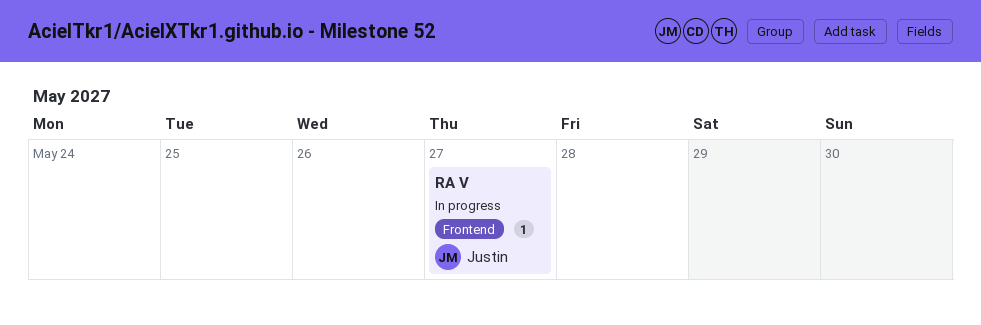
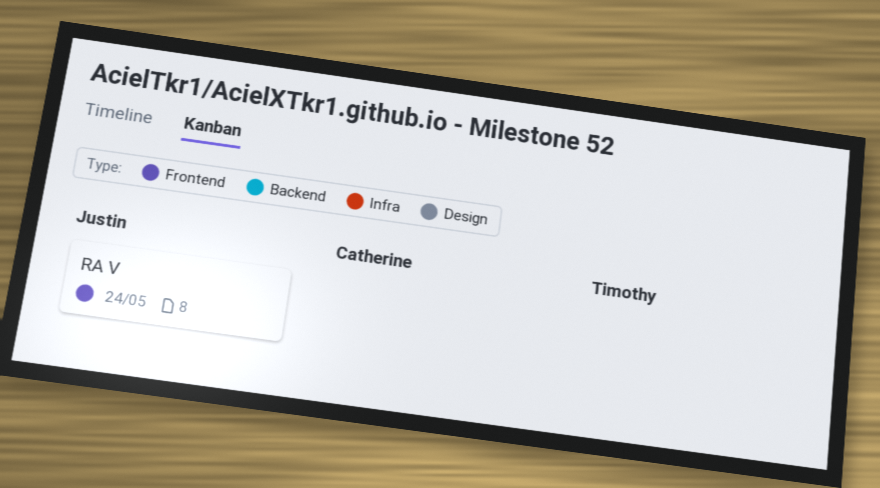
RA V, due: May 27 -> May 24

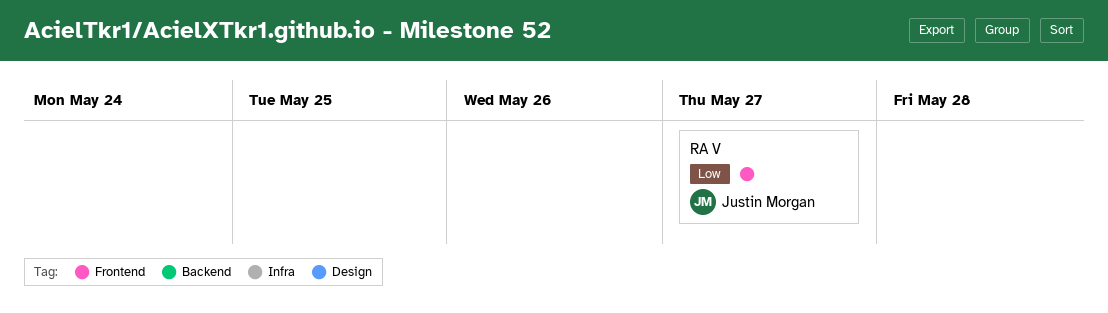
RA V, due: May 24 -> May 27

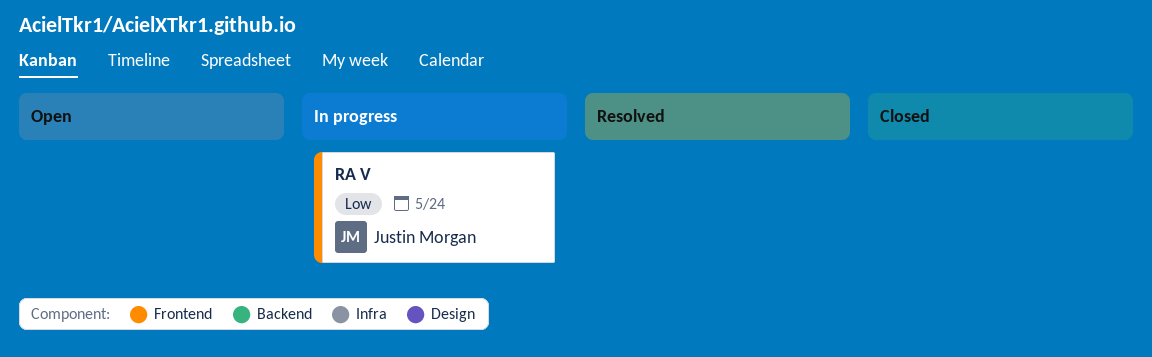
RA V, due: May 27 -> May 24

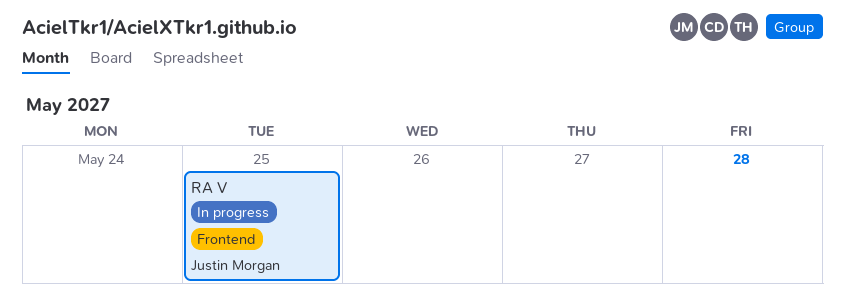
RA V, due: May 24 -> May 25

